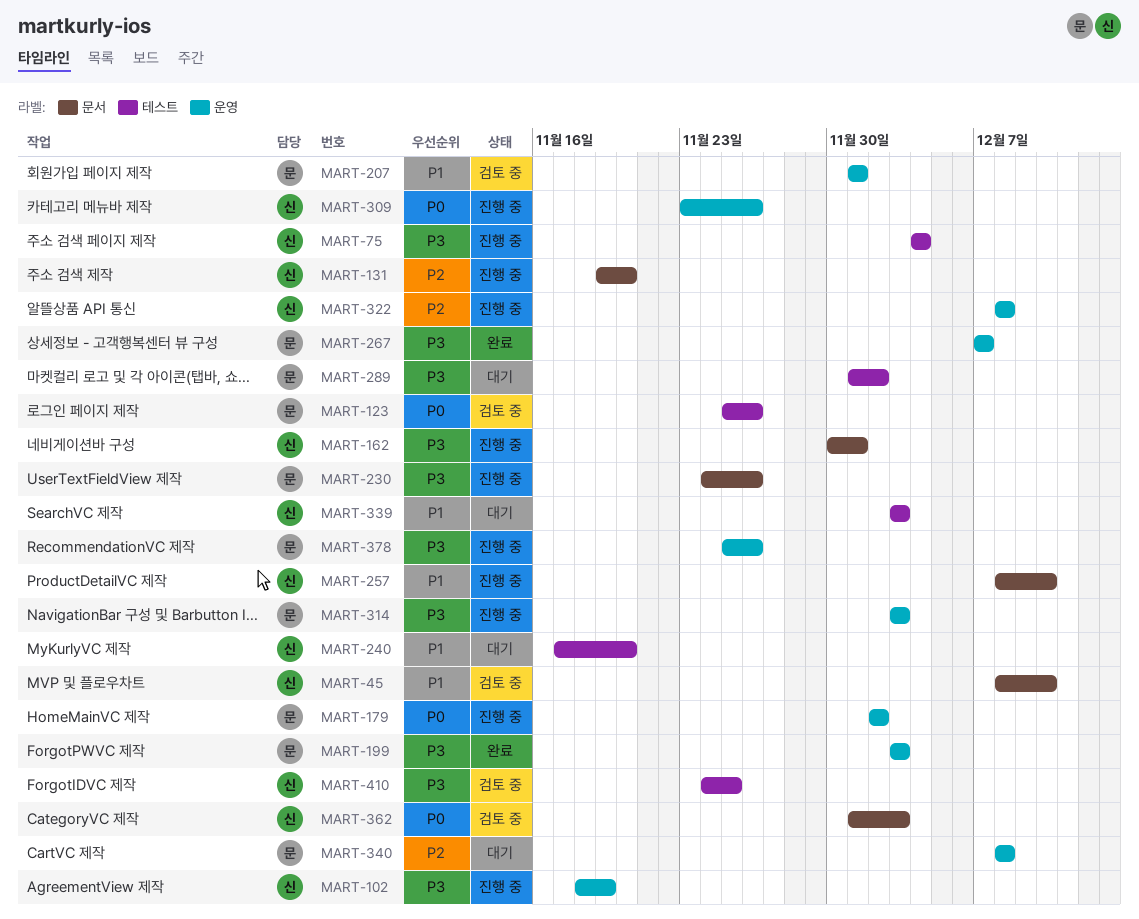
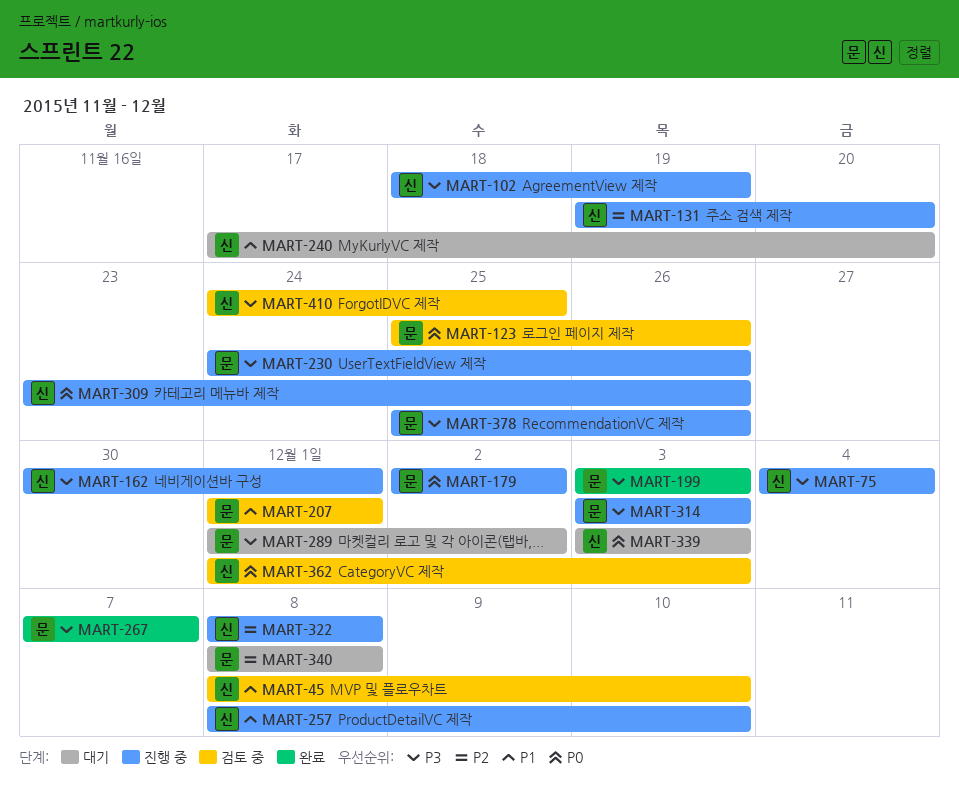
MART-339, priority: P1 -> P0

